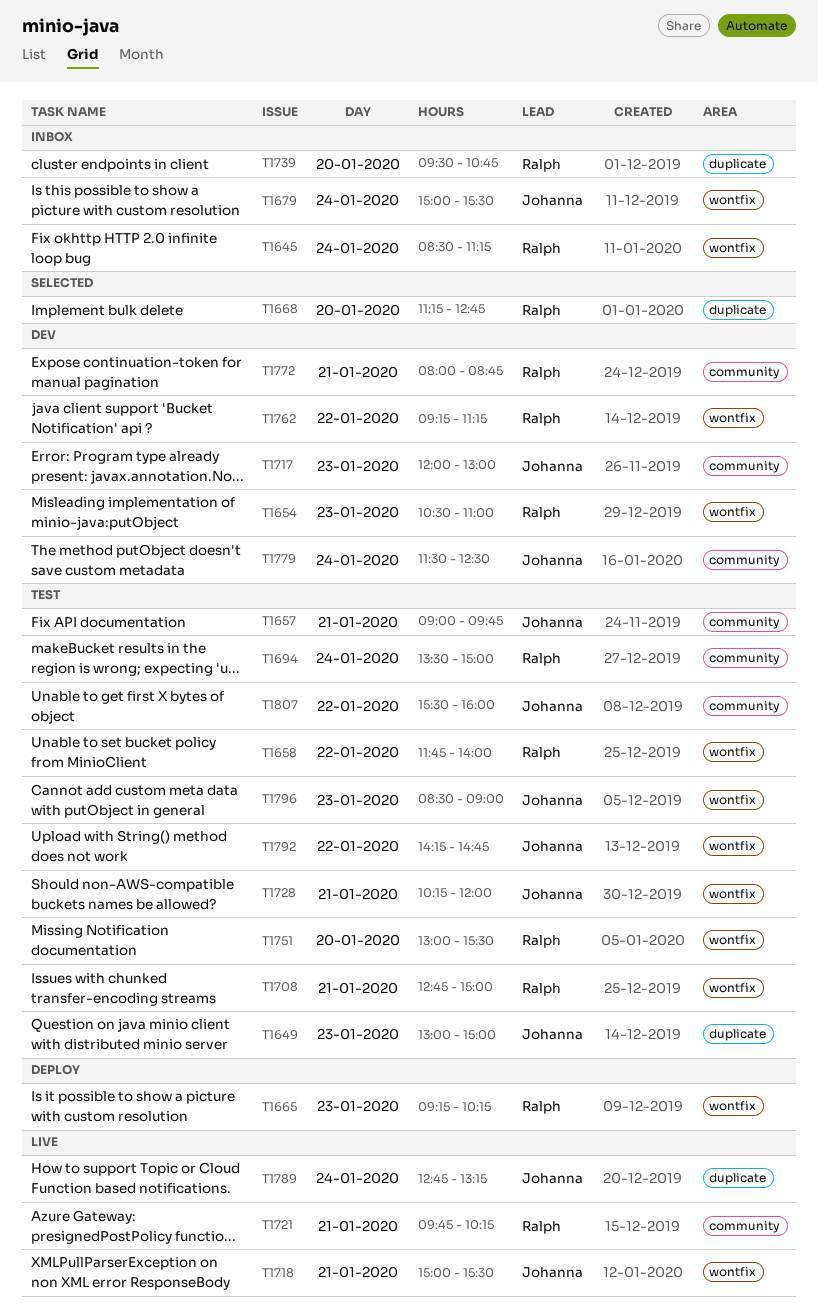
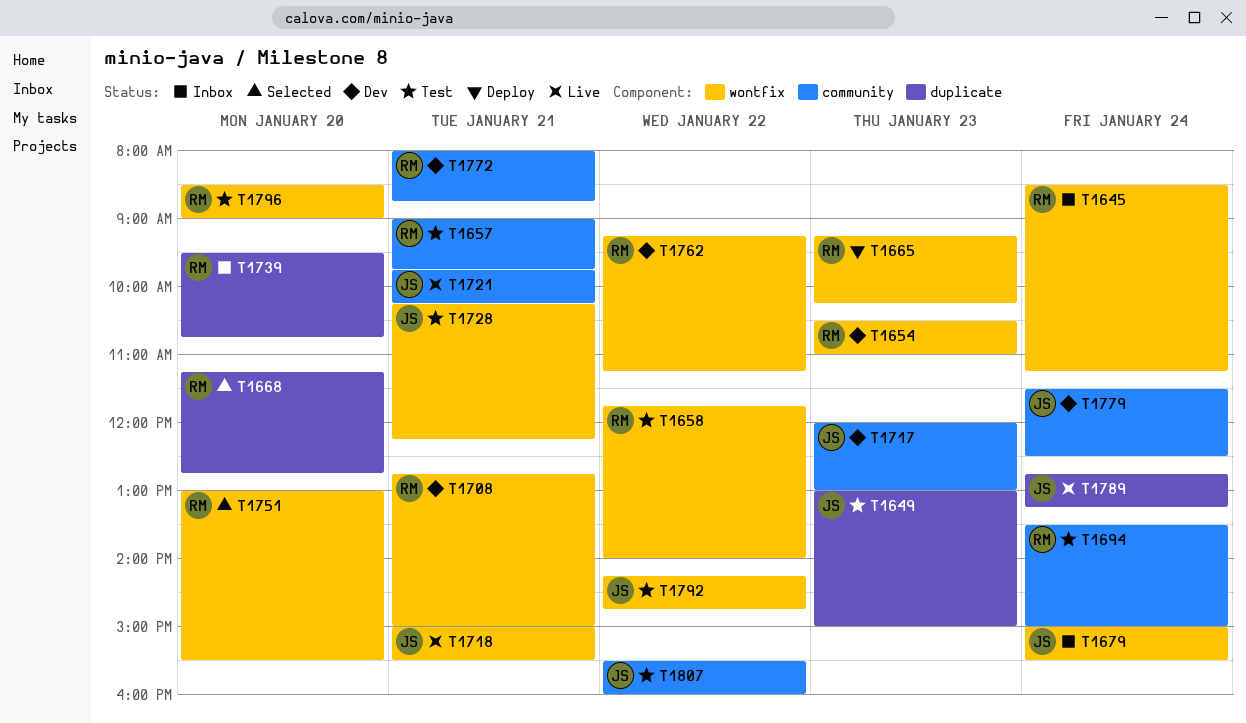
T1657, owner: Johanna -> Ralph
T1708, status: Test -> Dev
T1721, owner: Ralph -> Johanna
T1728, ends: 12:00 -> 12:15
T1751, status: Test -> Selected
T1796, owner: Johanna -> Ralph
T1796, day: Jan 23 -> Jan 20

